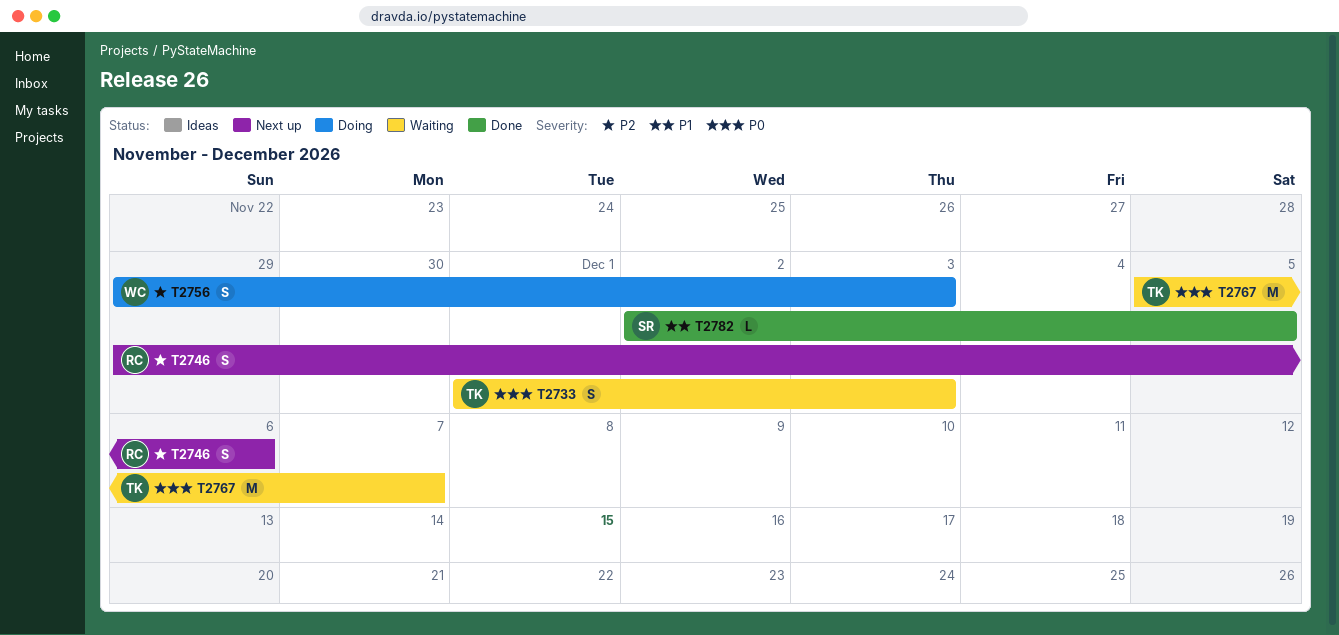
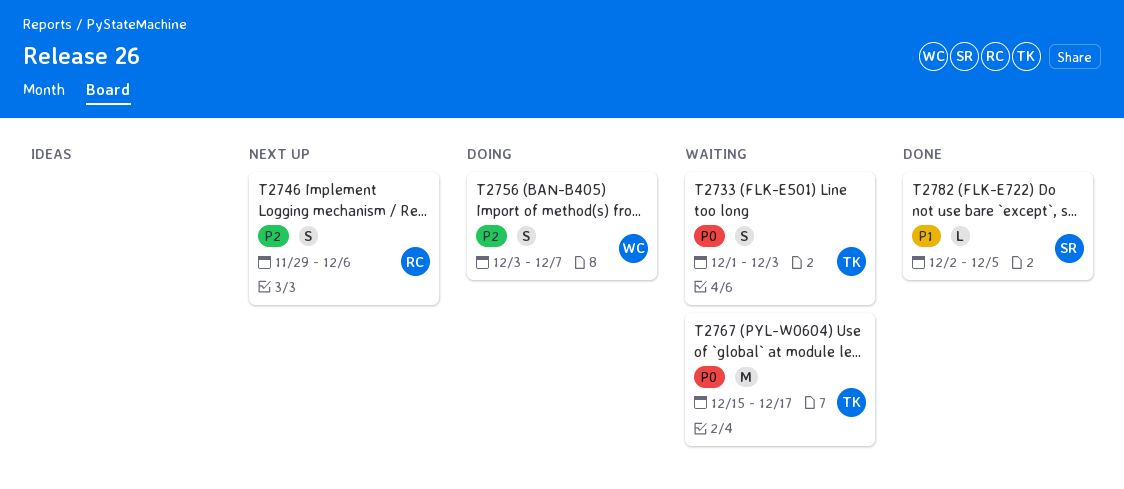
T2756, start: Nov 29 -> Dec 3
T2756, due: Dec 3 -> Dec 7
T2767, start: Dec 5 -> Dec 15
T2767, due: Dec 7 -> Dec 17

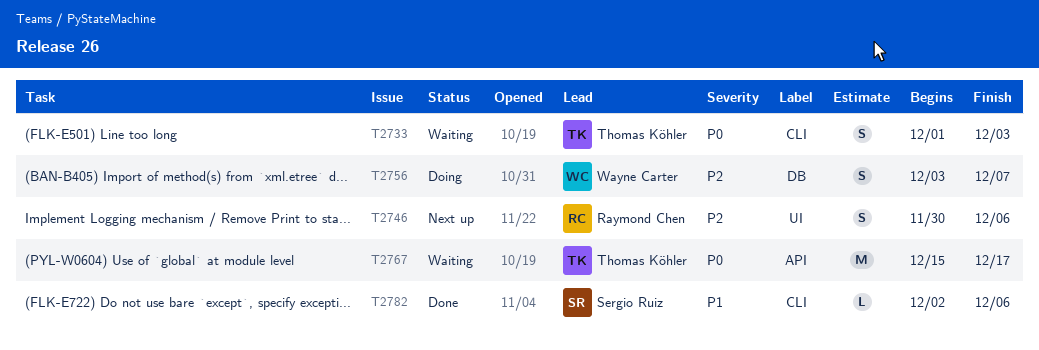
T2746, start: Nov 29 -> Nov 30
T2782, due: Dec 5 -> Dec 6

